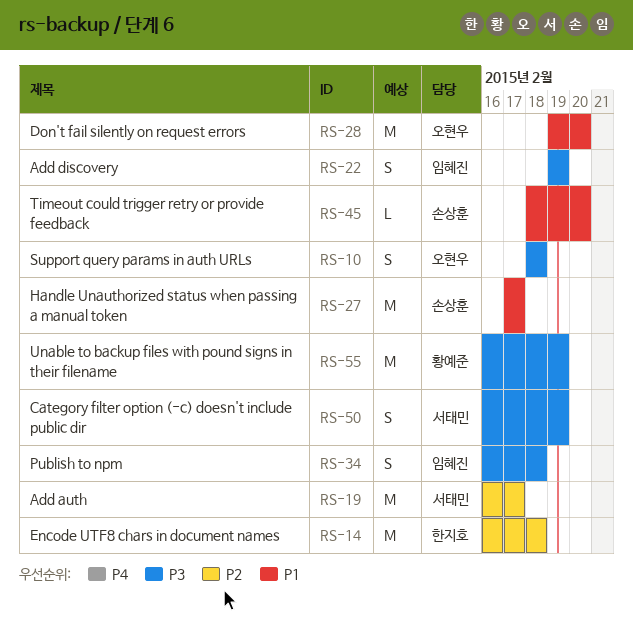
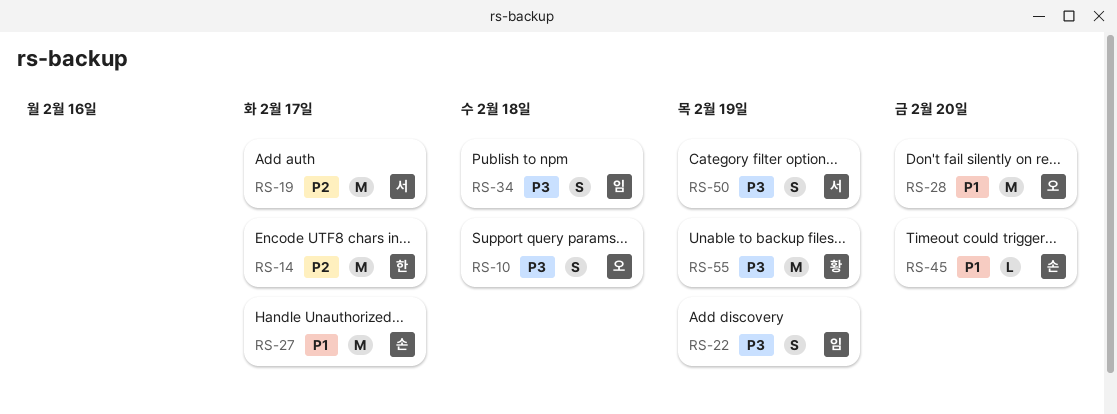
RS-14, due: Feb 18 -> Feb 17

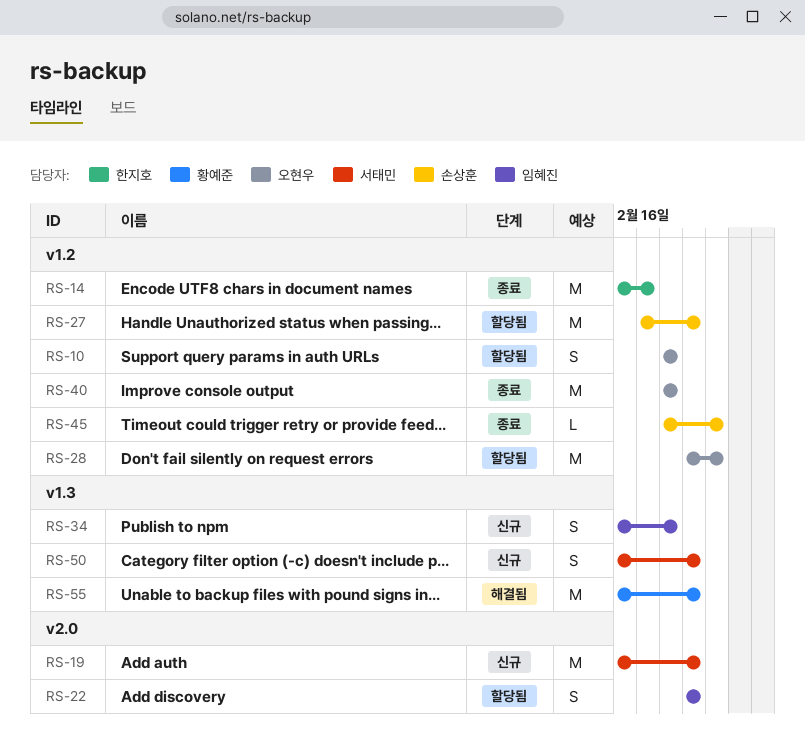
RS-19, due: Feb 17 -> Feb 19
RS-27, due: Feb 17 -> Feb 19
RS-40: none -> present

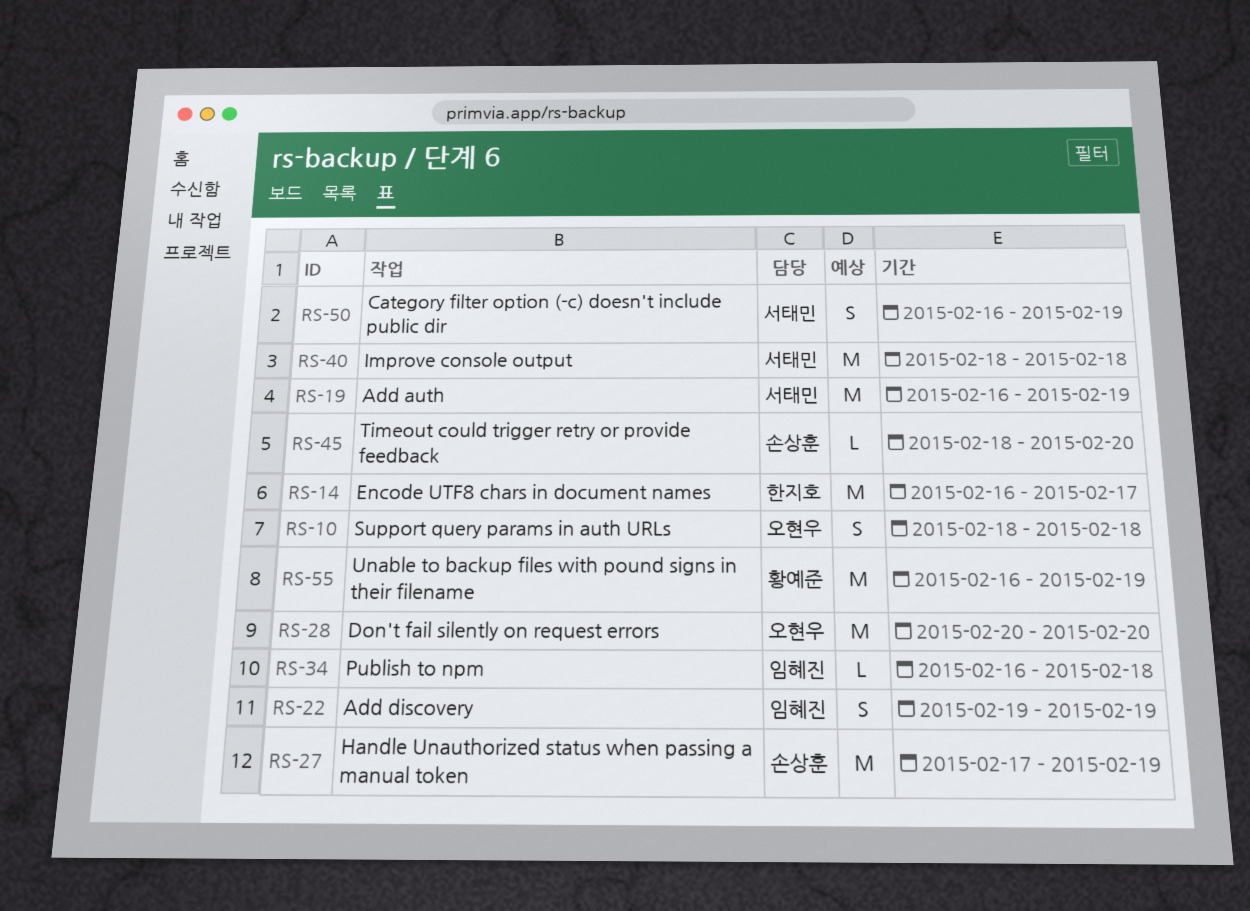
RS-28, start: Feb 19 -> Feb 20
RS-34, estimate: S -> L
RS-40, owner: 오현우 -> 서태민

